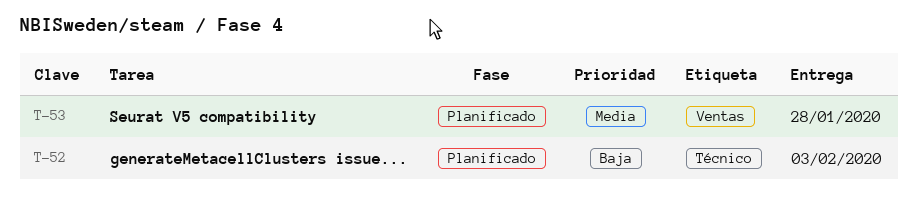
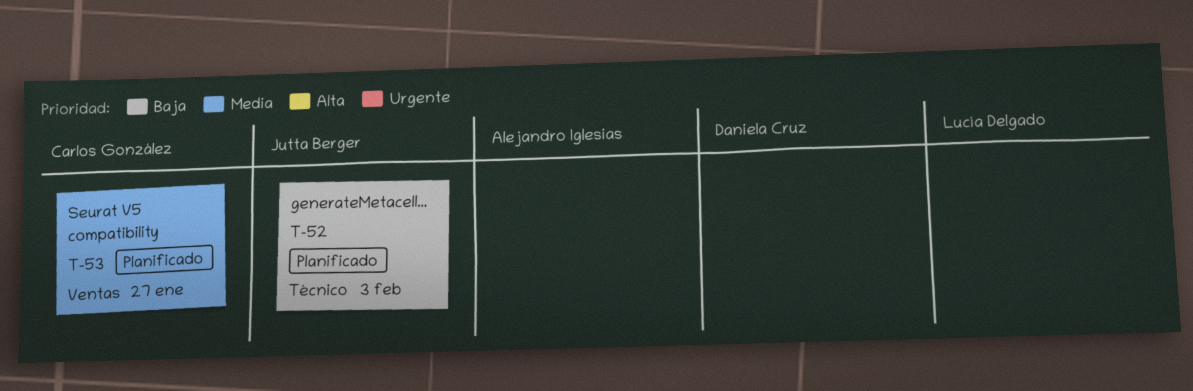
T-53, due: Jan 28 -> Jan 27

